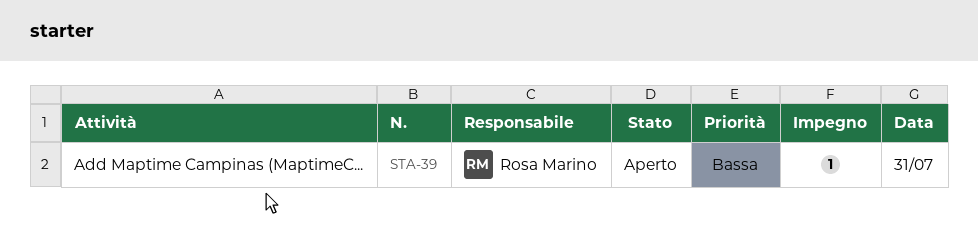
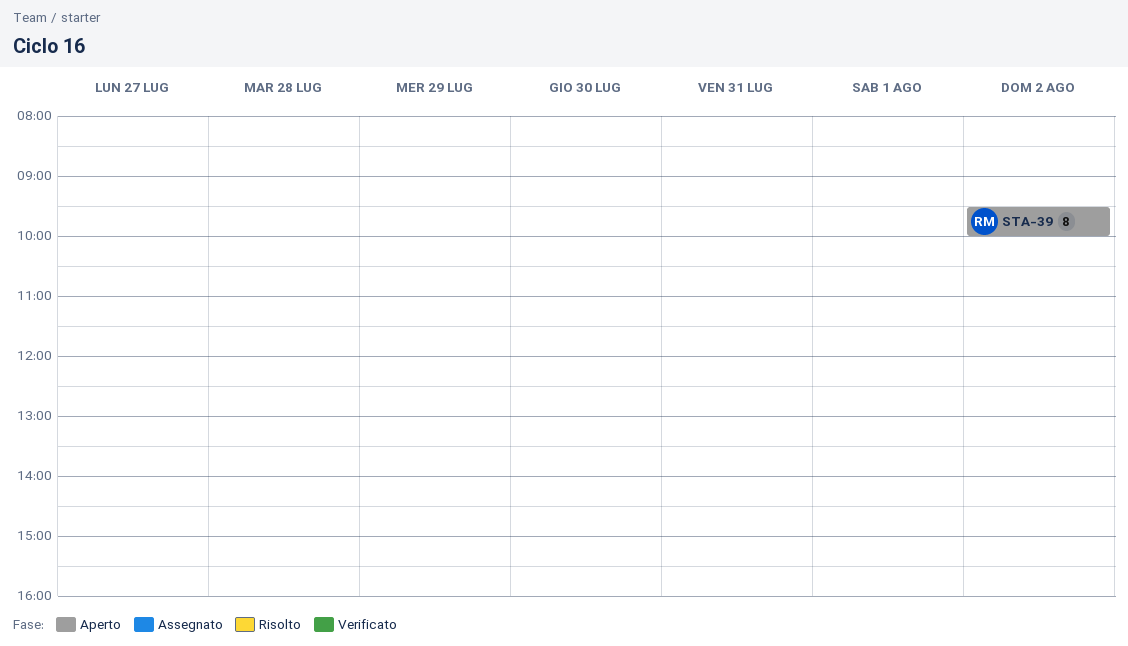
STA-39, estimate: 1 -> 8
STA-39, day: Jul 31 -> Aug 2

